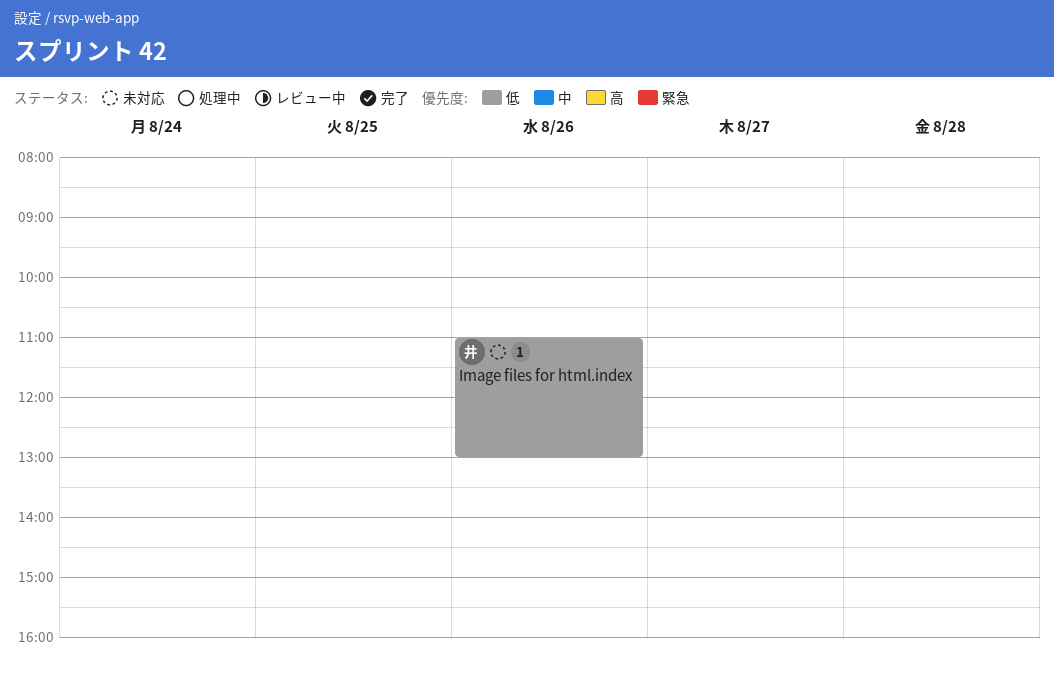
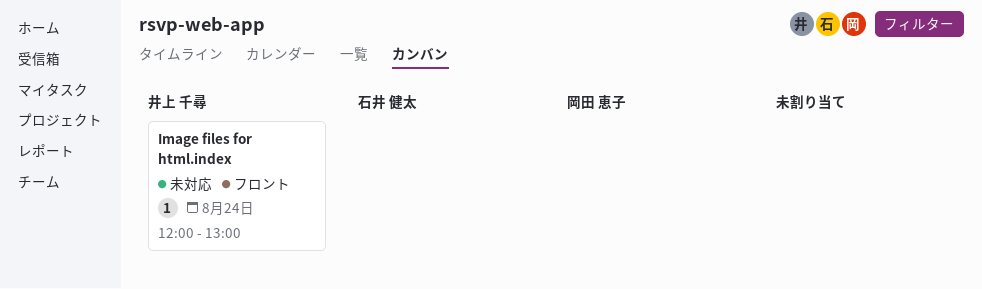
Image files for html.index, day: Aug 26 -> Aug 24
Image files for html.index, begins: 11:00 -> 12:00

